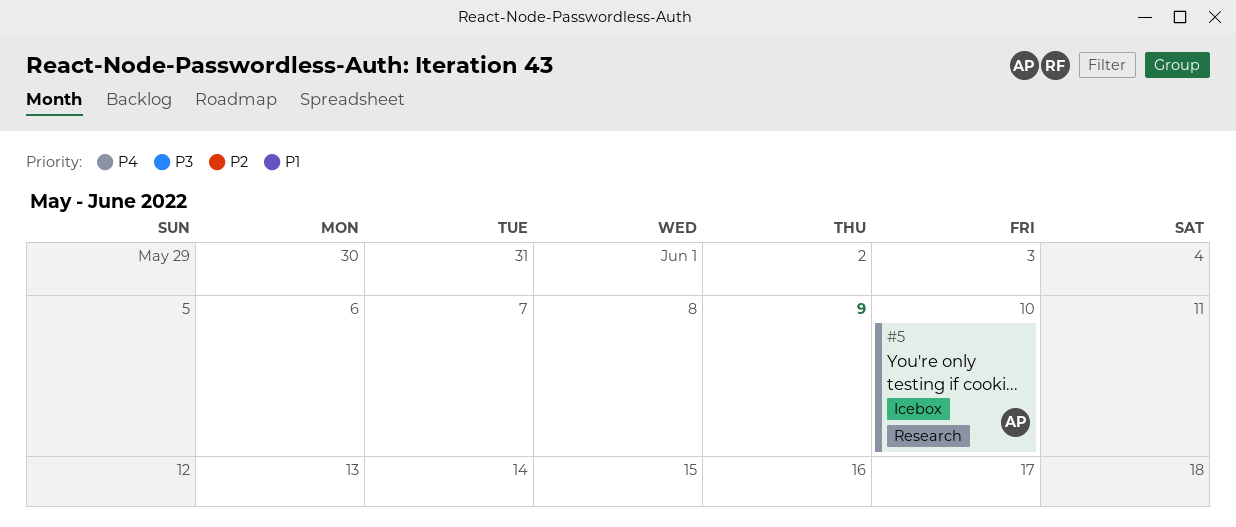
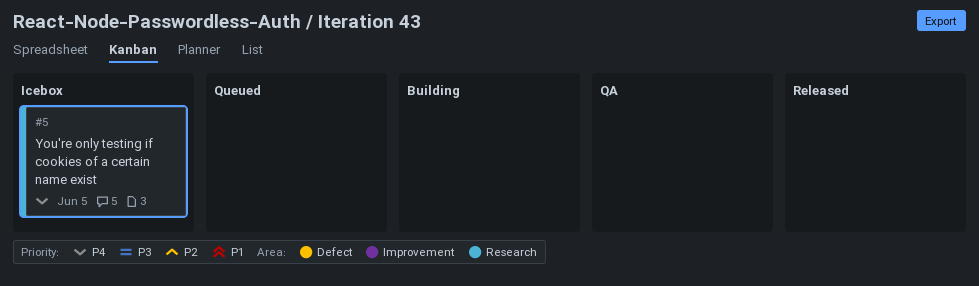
#5, due: Jun 10 -> Jun 5

